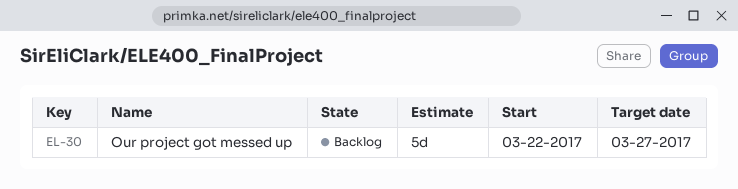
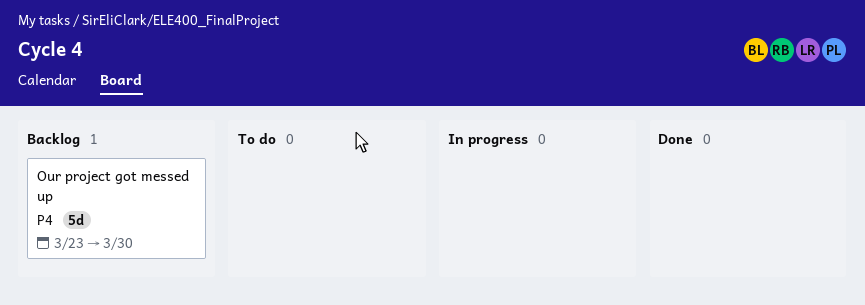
Our project got messed up, start: Mar 22 -> Mar 23
Our project got messed up, due: Mar 27 -> Mar 30

